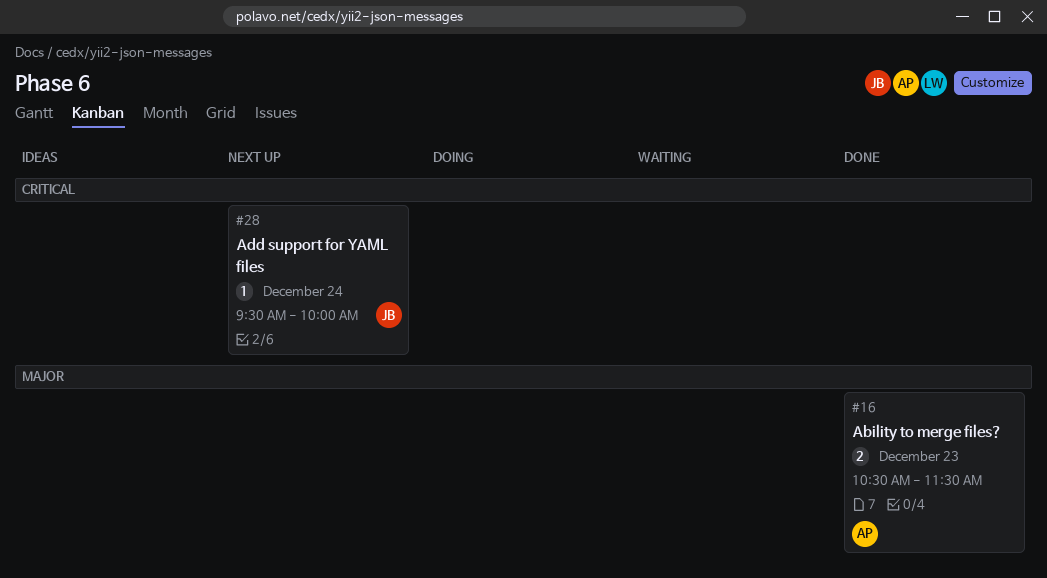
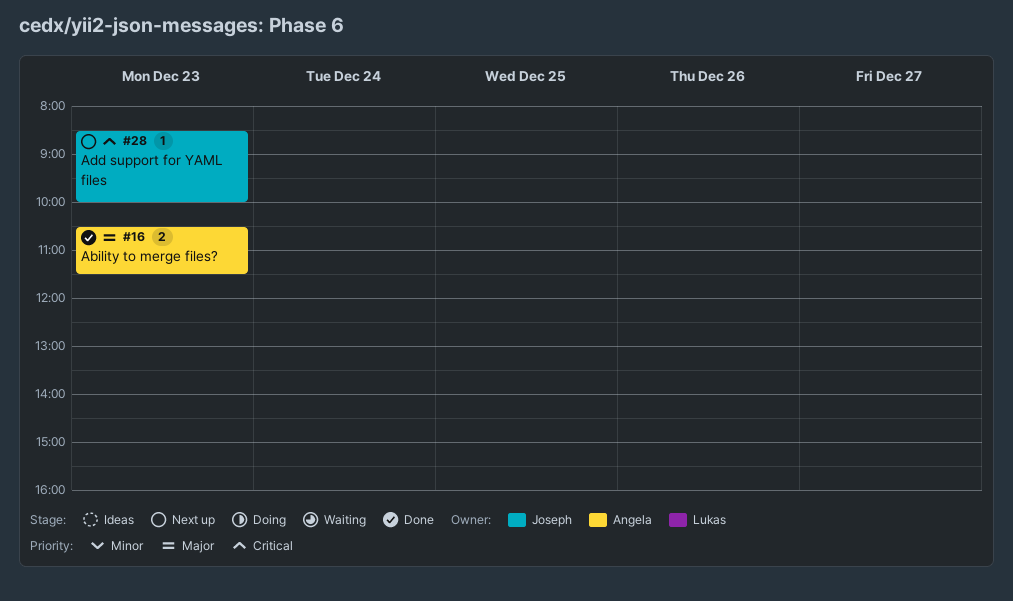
#28, day: Dec 24 -> Dec 23
#28, begins: 09:30 -> 08:30

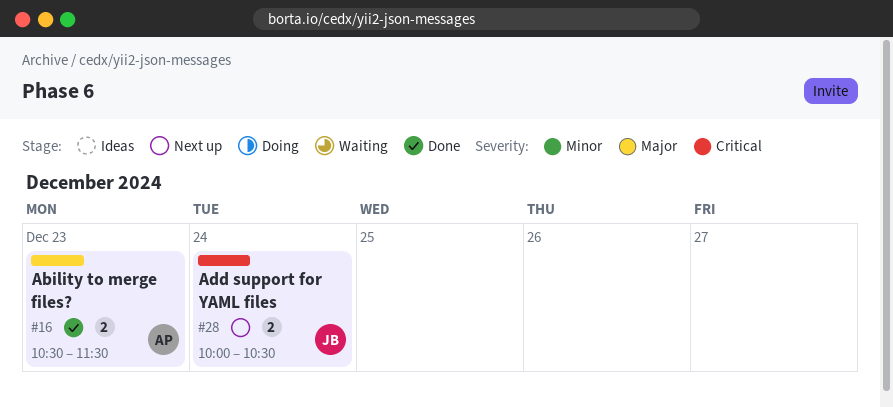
#28, estimate: 1 -> 2
#28, day: Dec 23 -> Dec 24
#28, begins: 08:30 -> 10:00
#28, ends: 10:00 -> 10:30

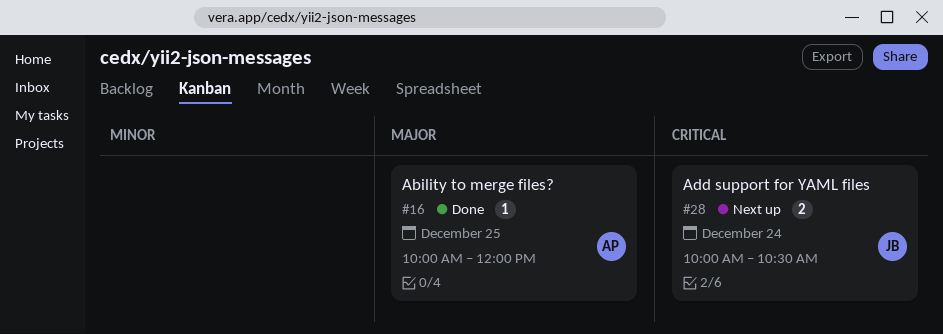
#16, estimate: 2 -> 1
#16, day: Dec 23 -> Dec 25
#16, begins: 10:30 -> 10:00
#16, ends: 11:30 -> 12:00

